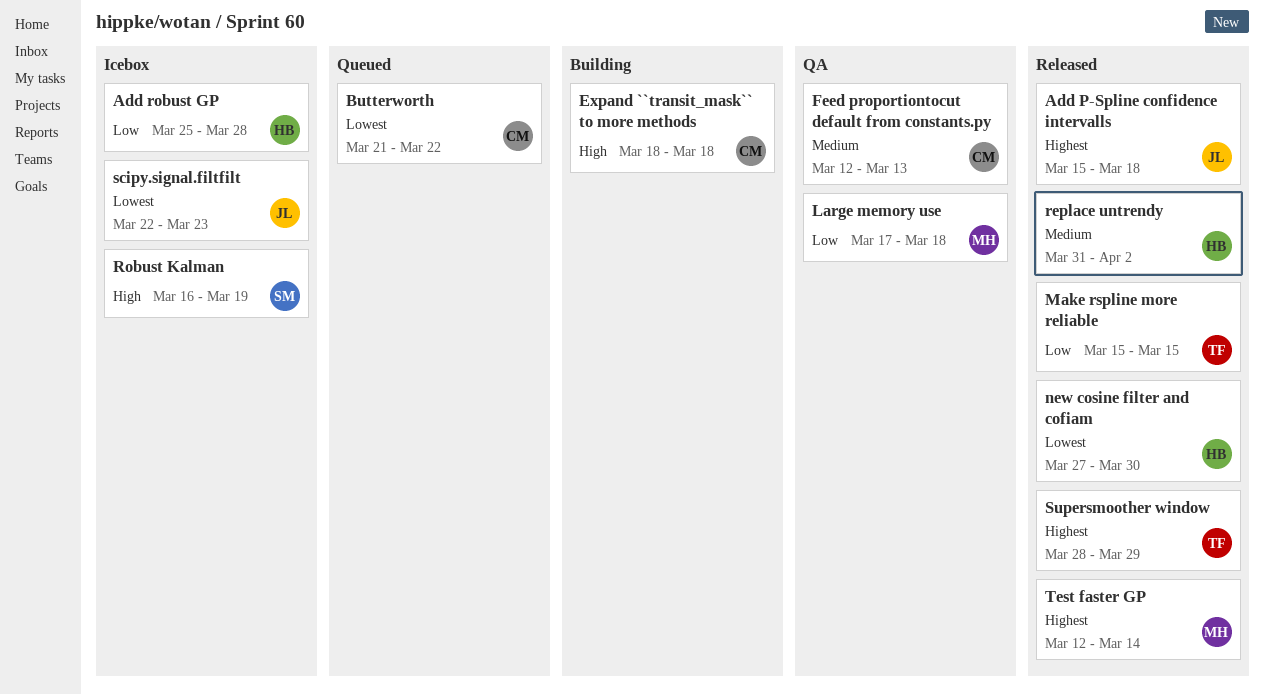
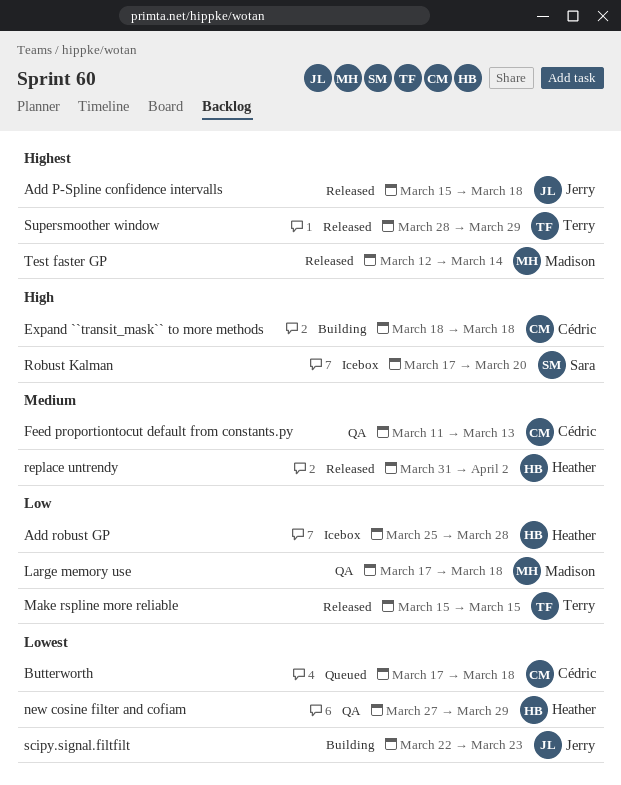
Butterworth, start: Mar 21 -> Mar 17
Butterworth, due: Mar 22 -> Mar 18
Feed proportiontocut default from constants.py, start: Mar 12 -> Mar 11
new cosine filter and cofiam, status: Released -> QA
new cosine filter and cofiam, due: Mar 30 -> Mar 29
Robust Kalman, start: Mar 16 -> Mar 17
Robust Kalman, due: Mar 19 -> Mar 20
scipy.signal.filtfilt, status: Icebox -> Building

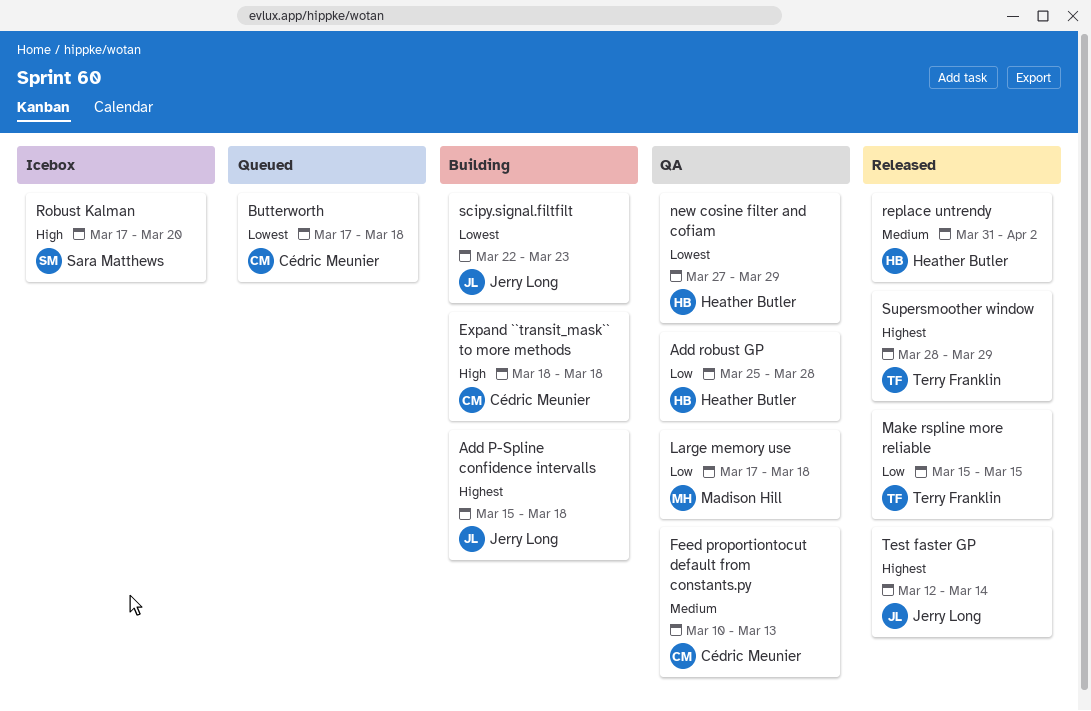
Add P-Spline confidence intervalls, status: Released -> Building
Add robust GP, status: Icebox -> QA
Feed proportiontocut default from constants.py, start: Mar 11 -> Mar 10
Test faster GP, owner: Madison Hill -> Jerry Long

